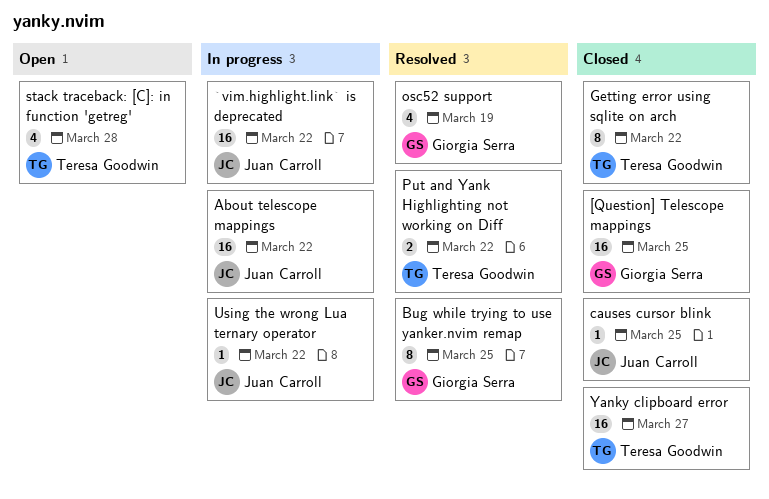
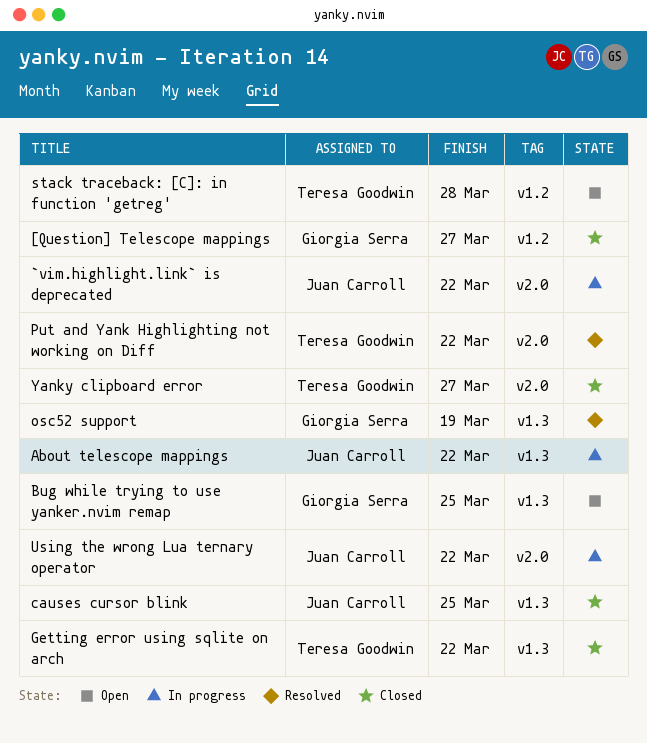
[Question] Telescope mappings, due: Mar 25 -> Mar 27
Bug while trying to use yanker.nvim remap, status: Resolved -> Open

